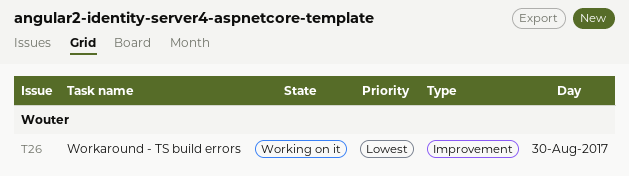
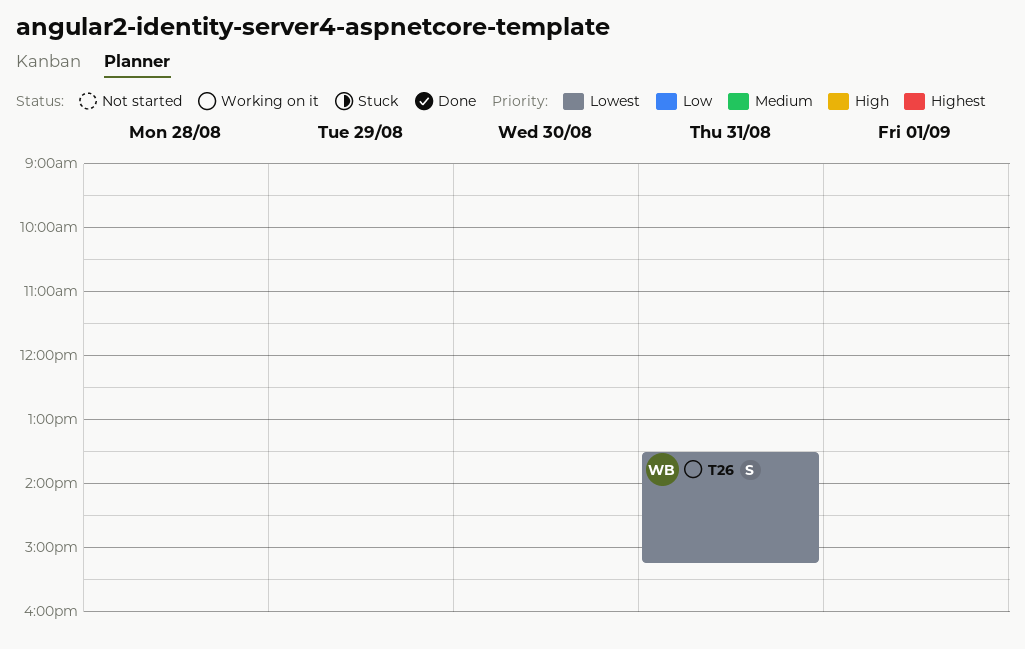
T26, day: Aug 30 -> Aug 31

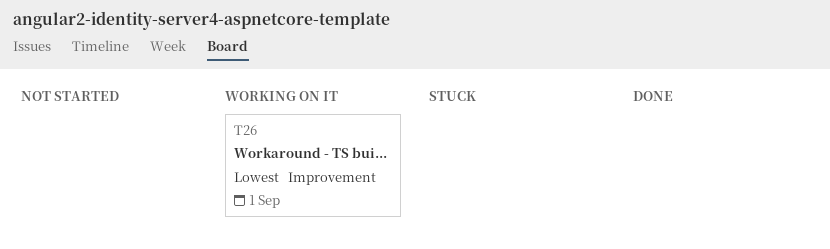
T26, day: Aug 31 -> Sep 1

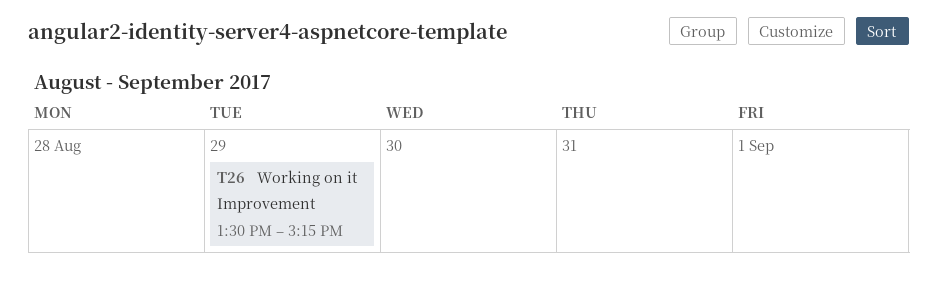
T26, day: Sep 1 -> Aug 29

